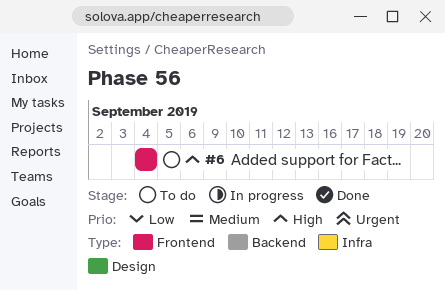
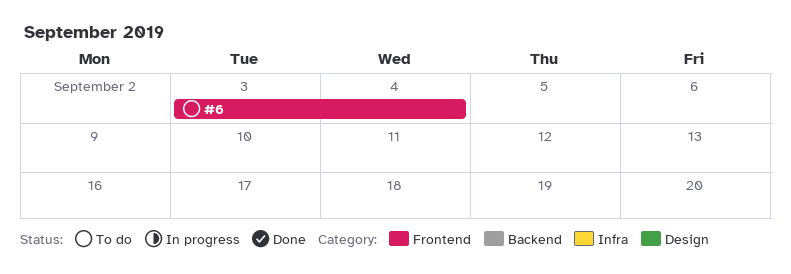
#6, start: Sep 4 -> Sep 3

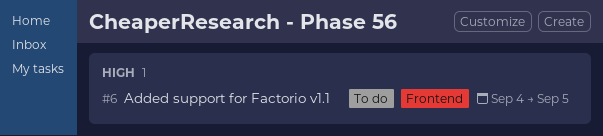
#6, start: Sep 3 -> Sep 4
#6, due: Sep 4 -> Sep 5

